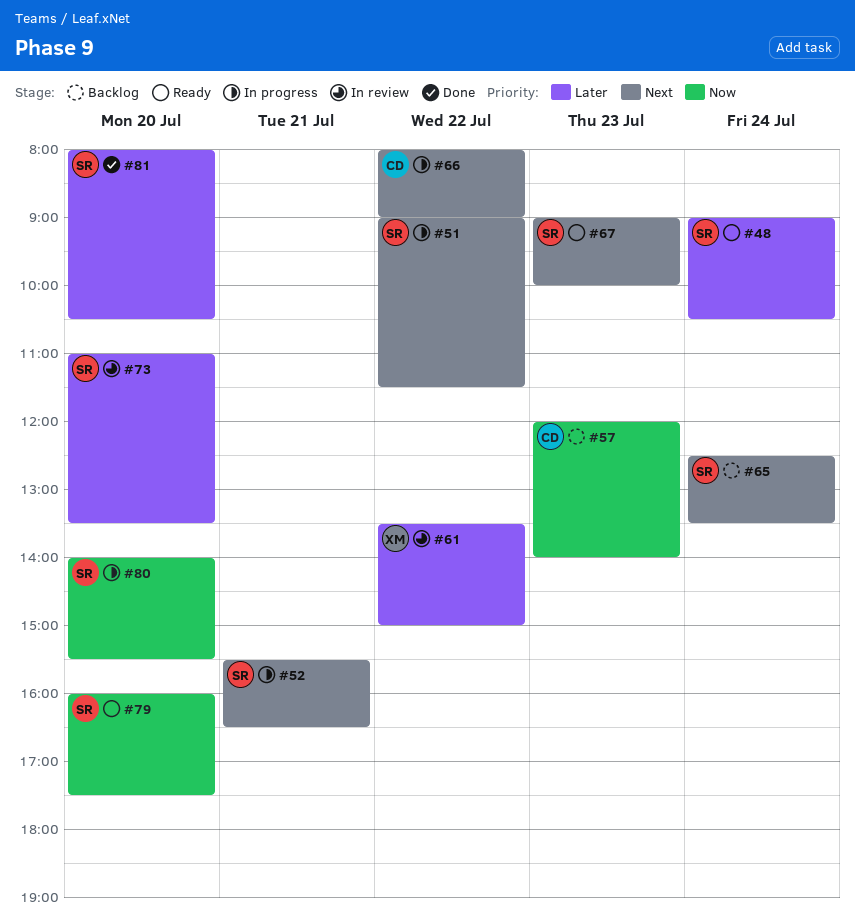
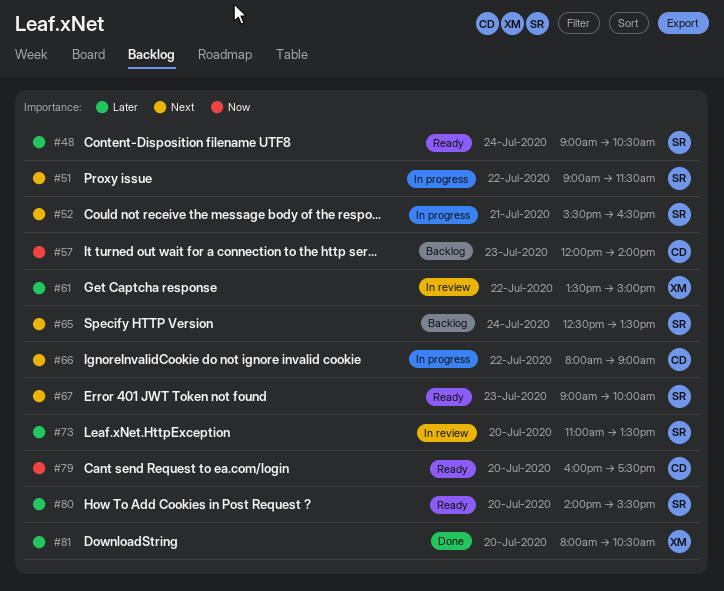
#79, owner: SR -> CD
#80, status: In progress -> Ready
#80, priority: Now -> Later
#81, owner: SR -> XM

